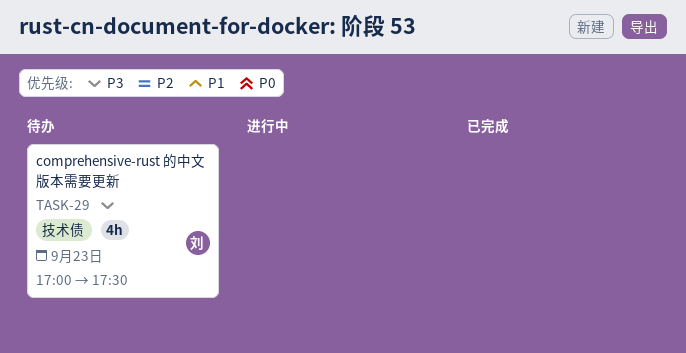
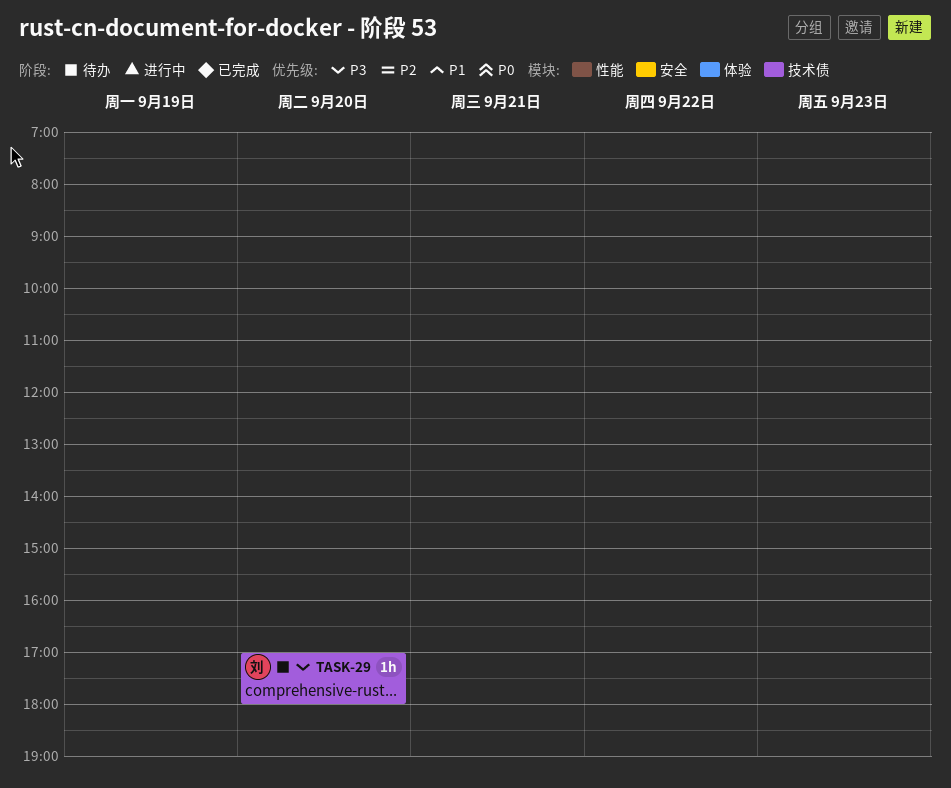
TASK-29, estimate: 4h -> 1h
TASK-29, day: Sep 23 -> Sep 20
TASK-29, ends: 17:30 -> 18:00

